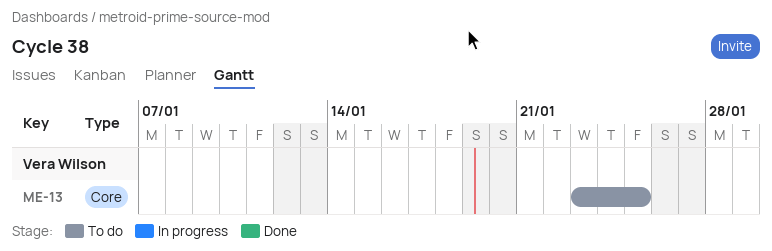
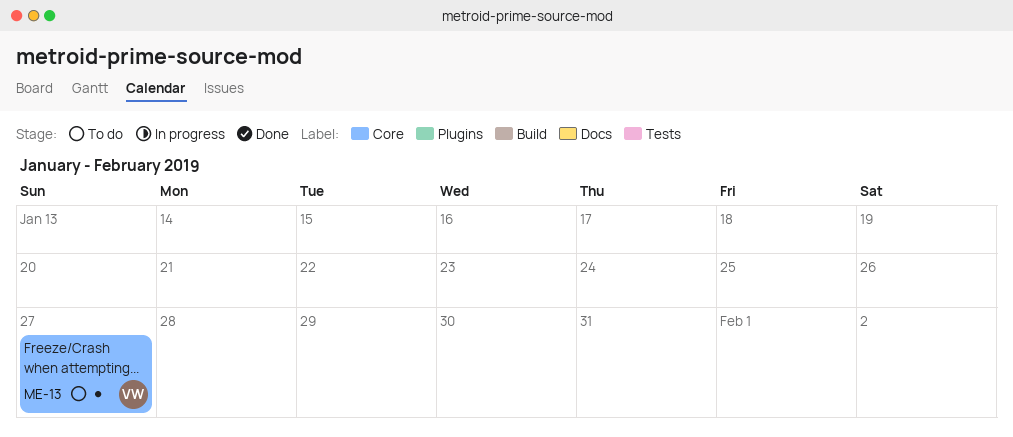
ME-13, due: Jan 25 -> Jan 27

